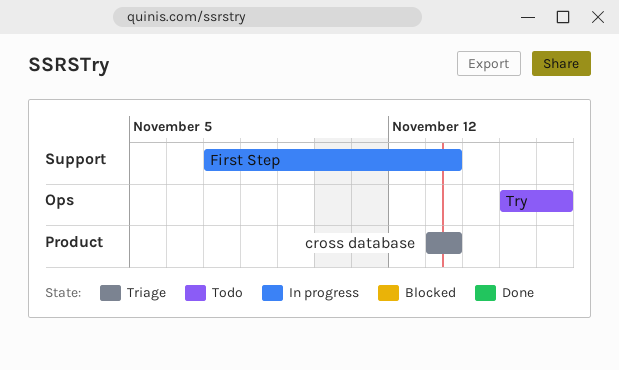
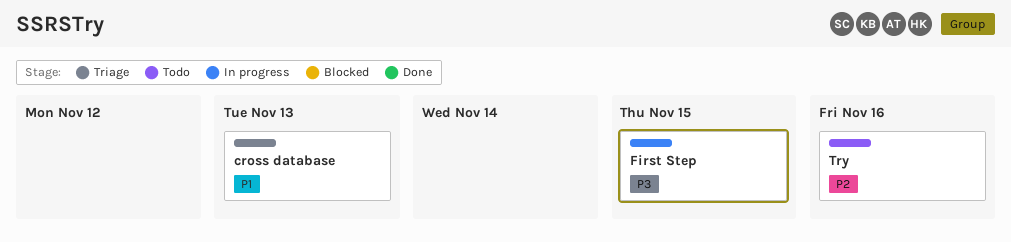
First Step, due: Nov 13 -> Nov 15

